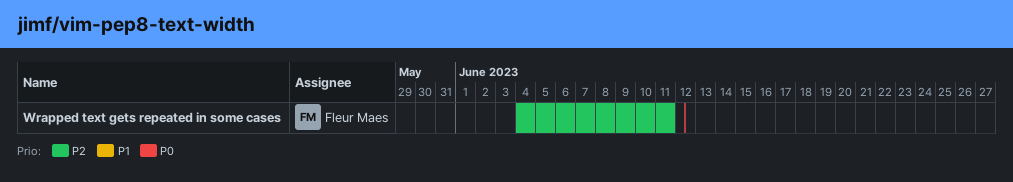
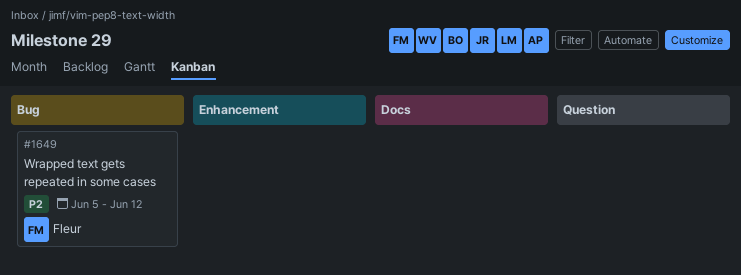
Wrapped text gets repeated in some cases, start: Jun 4 -> Jun 5
Wrapped text gets repeated in some cases, due: Jun 11 -> Jun 12

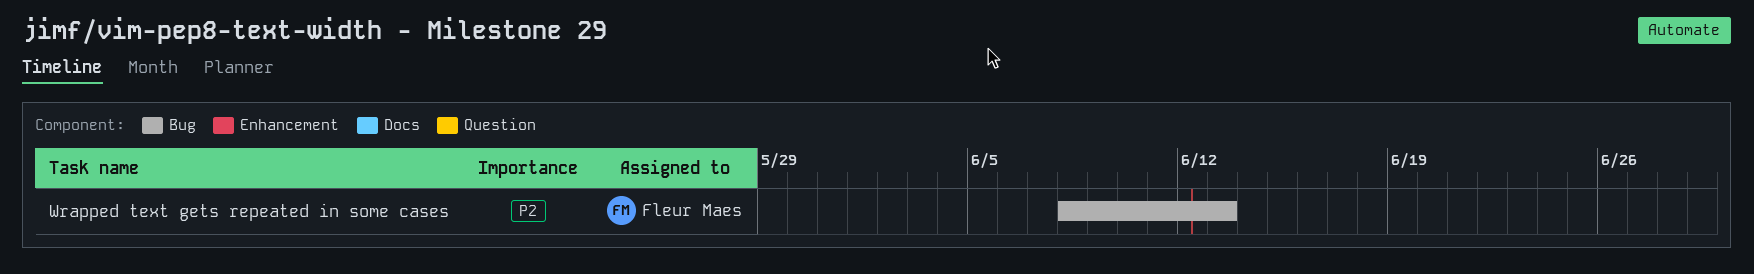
Wrapped text gets repeated in some cases, start: Jun 5 -> Jun 8
Wrapped text gets repeated in some cases, due: Jun 12 -> Jun 13

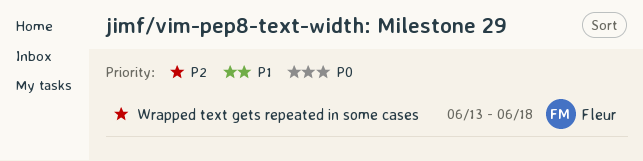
Wrapped text gets repeated in some cases, start: Jun 8 -> Jun 13
Wrapped text gets repeated in some cases, due: Jun 13 -> Jun 18

